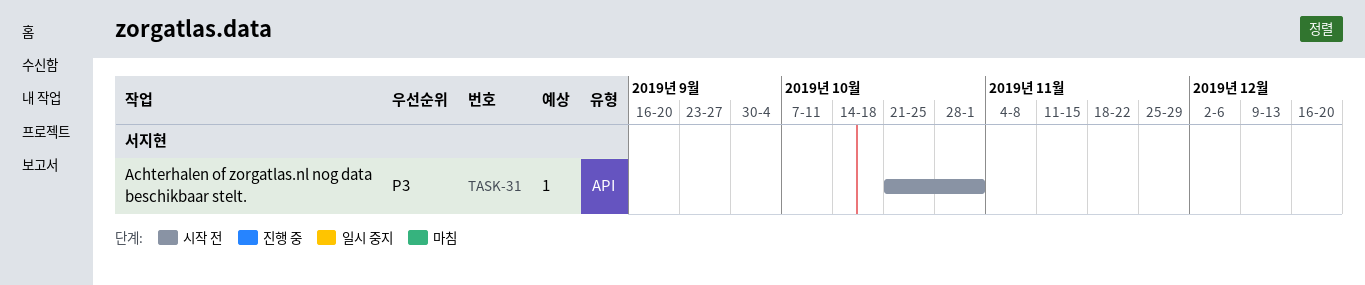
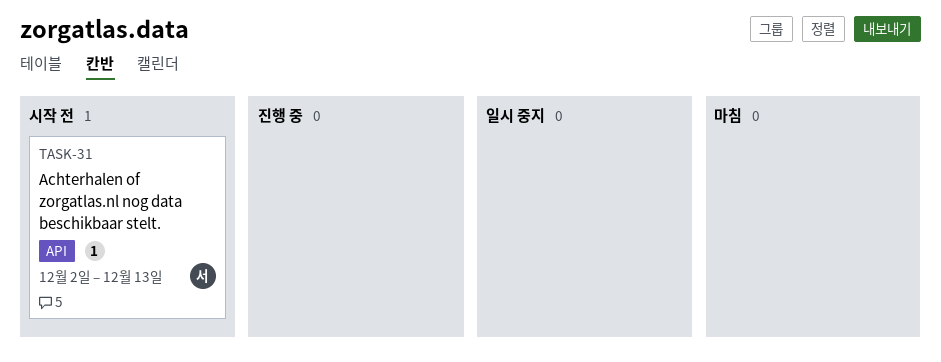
TASK-31, start: Oct 21 -> Dec 2
TASK-31, due: Nov 1 -> Dec 13

